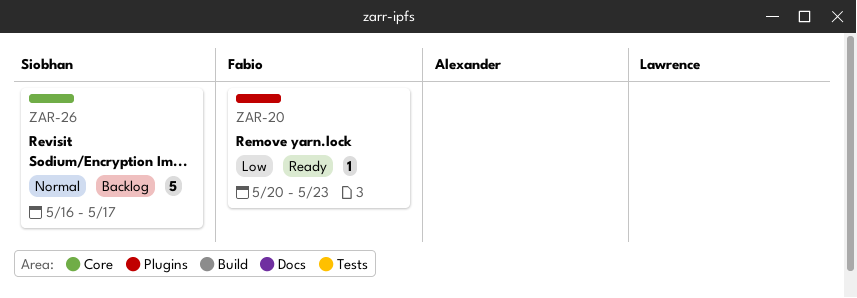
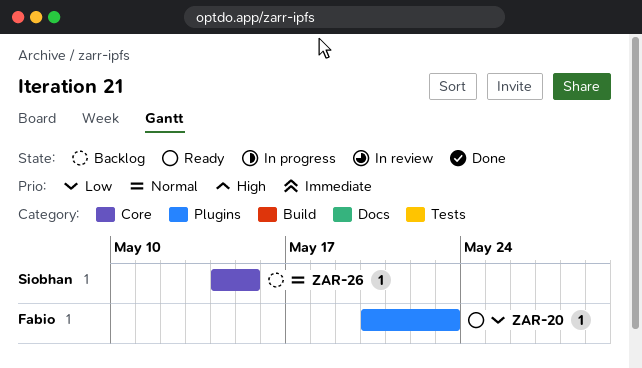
ZAR-26, estimate: 5 -> 1
ZAR-26, start: May 16 -> May 14
ZAR-26, due: May 17 -> May 15

